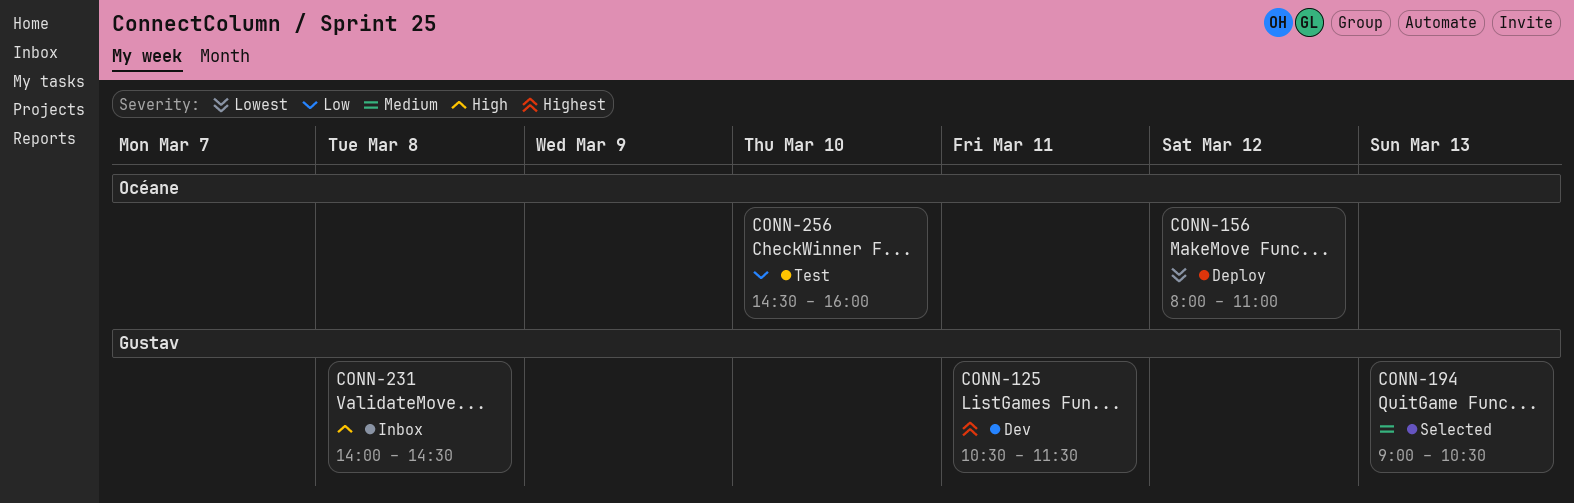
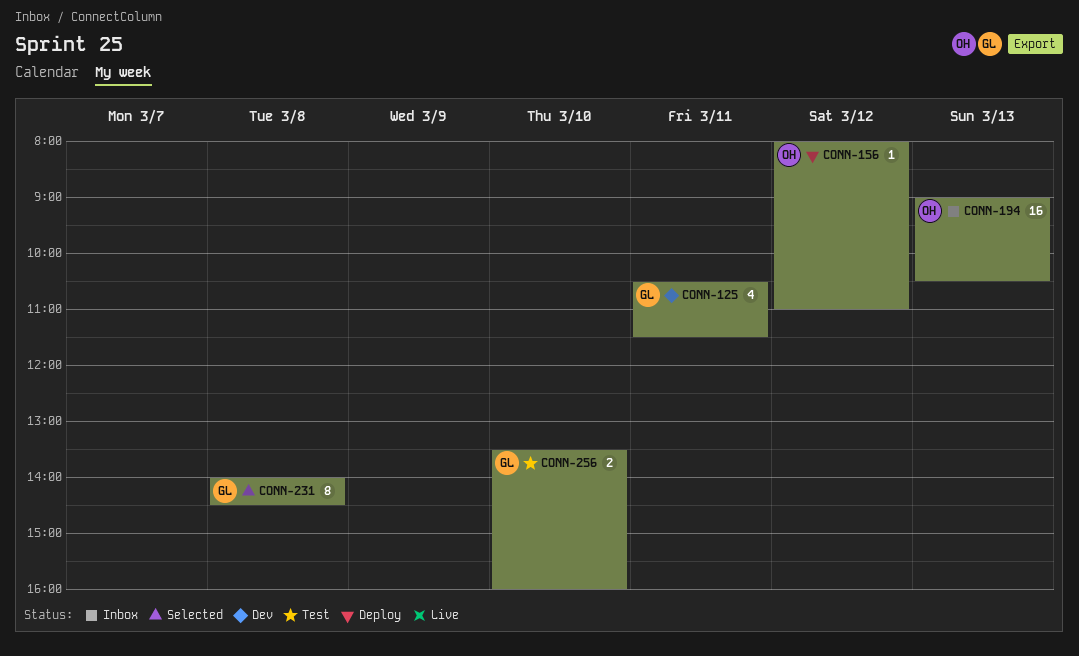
CONN-194, status: Selected -> Inbox
CONN-194, owner: Gustav -> Océane
CONN-231, status: Inbox -> Selected
CONN-256, owner: Océane -> Gustav
CONN-256, begins: 14:30 -> 13:30

